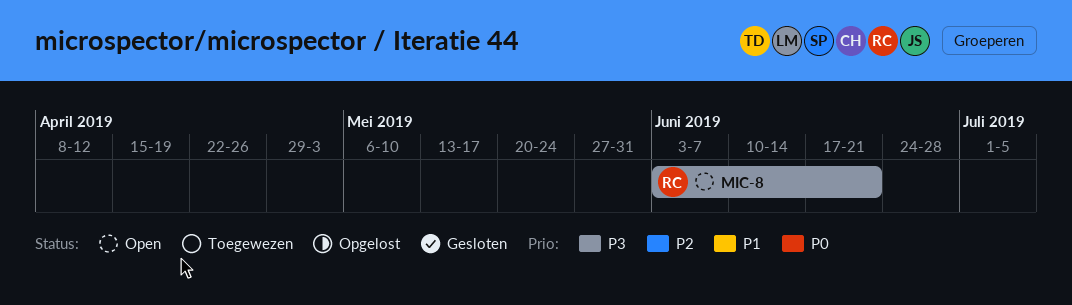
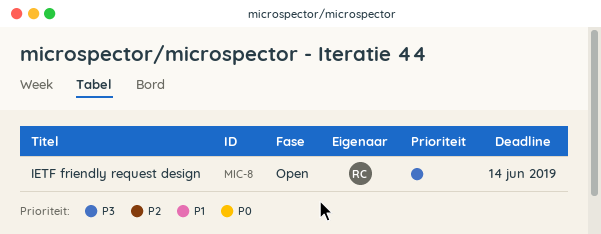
MIC-8, due: Jun 21 -> Jun 14

